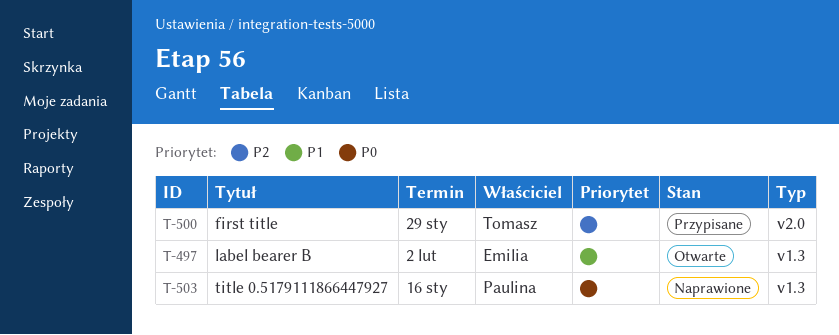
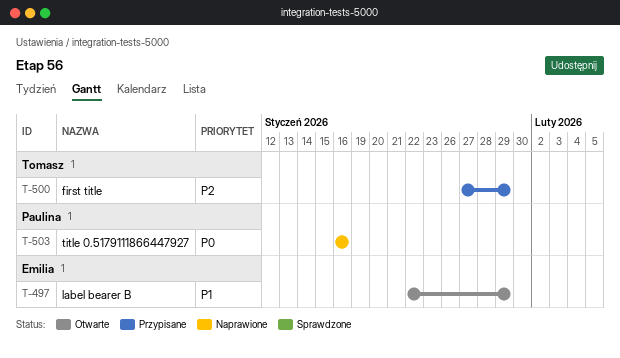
T-497, due: Feb 2 -> Jan 29

